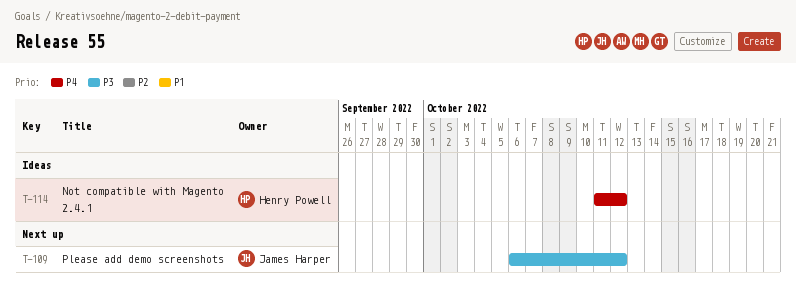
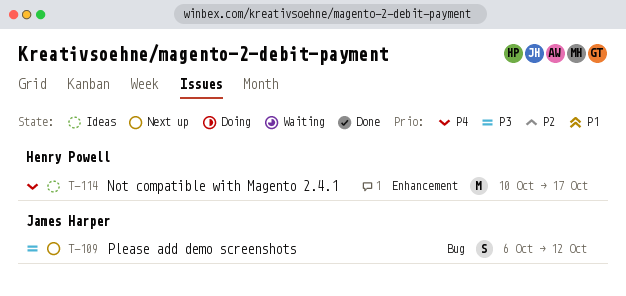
T-114, start: Oct 11 -> Oct 10
T-114, due: Oct 12 -> Oct 17

